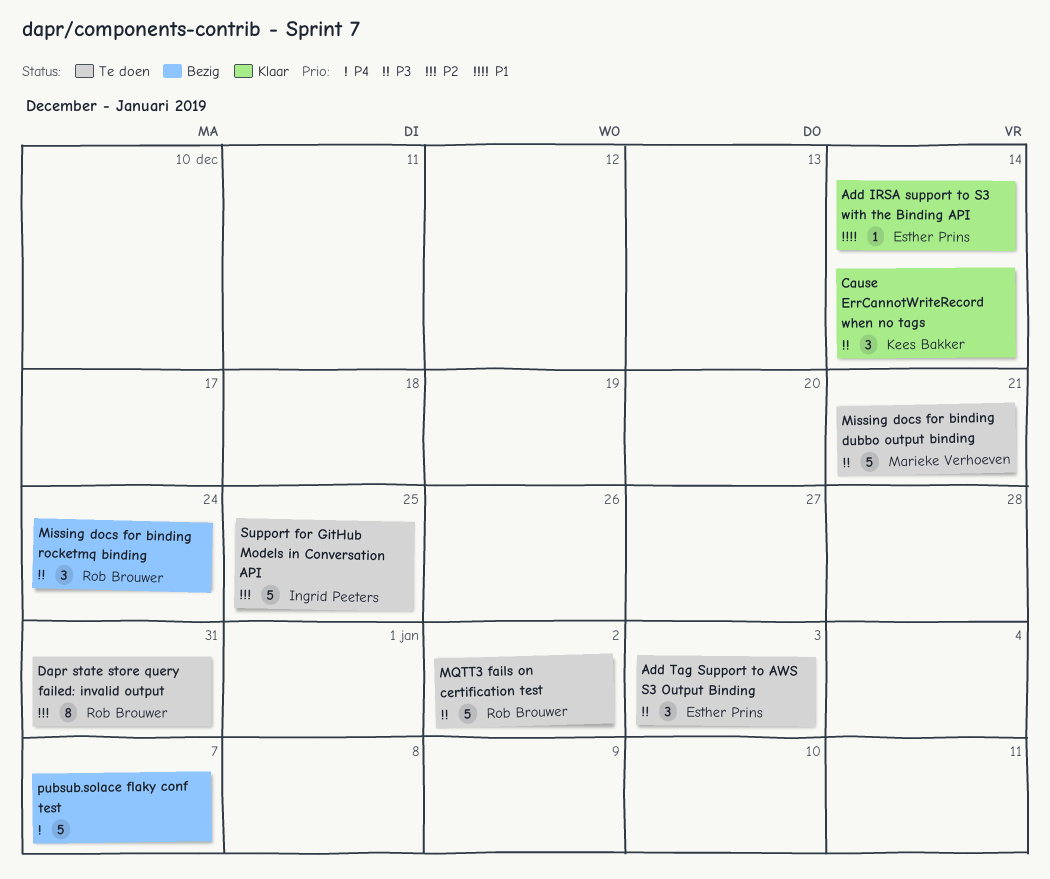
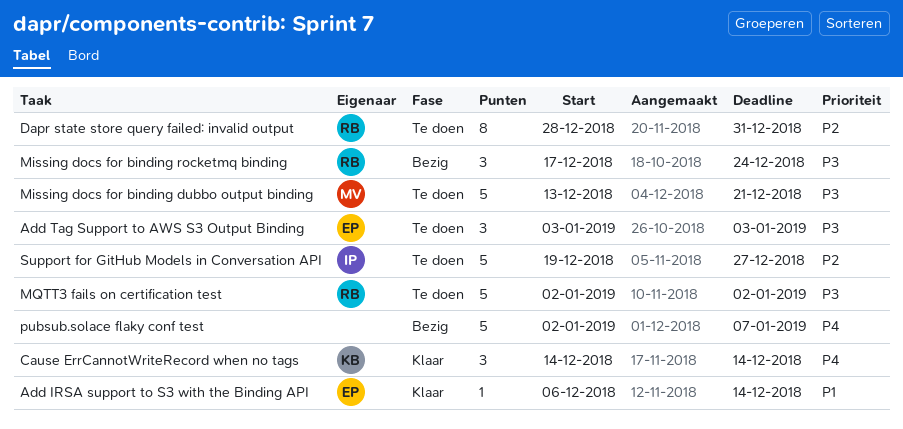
Cause ErrCannotWriteRecord when no tags, priority: P3 -> P4
Support for GitHub Models in Conversation API, due: Dec 25 -> Dec 27

